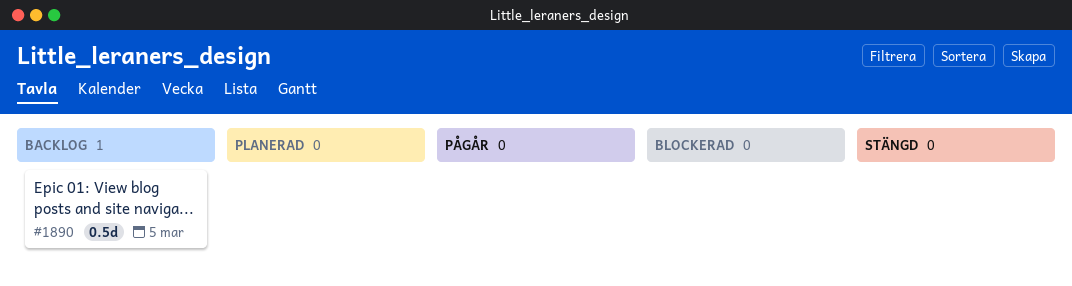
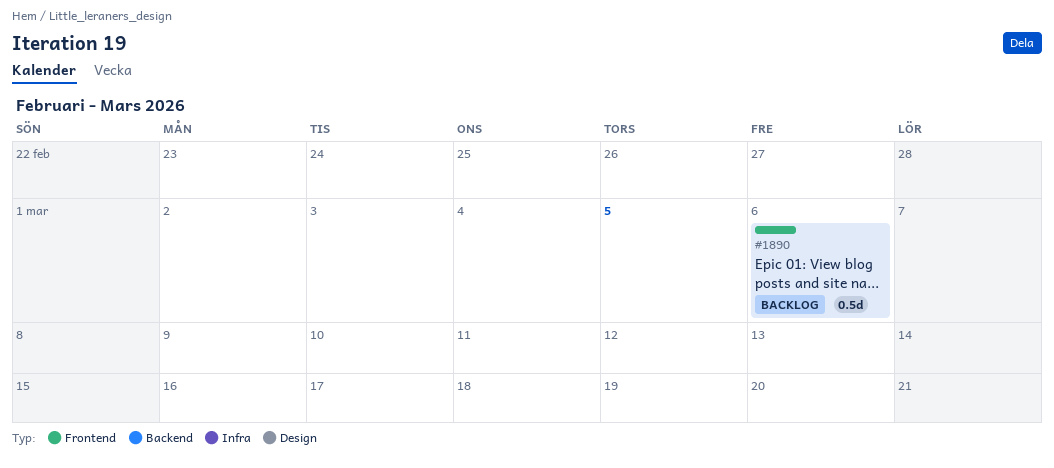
#1890, due: Mar 5 -> Mar 6

